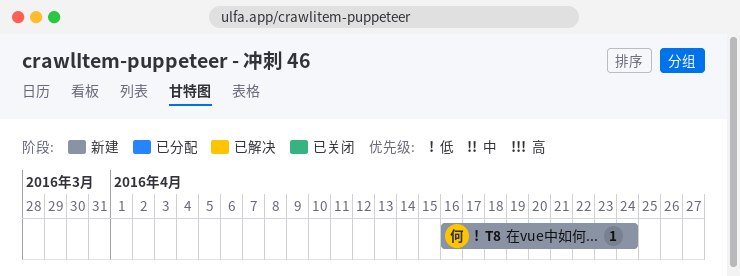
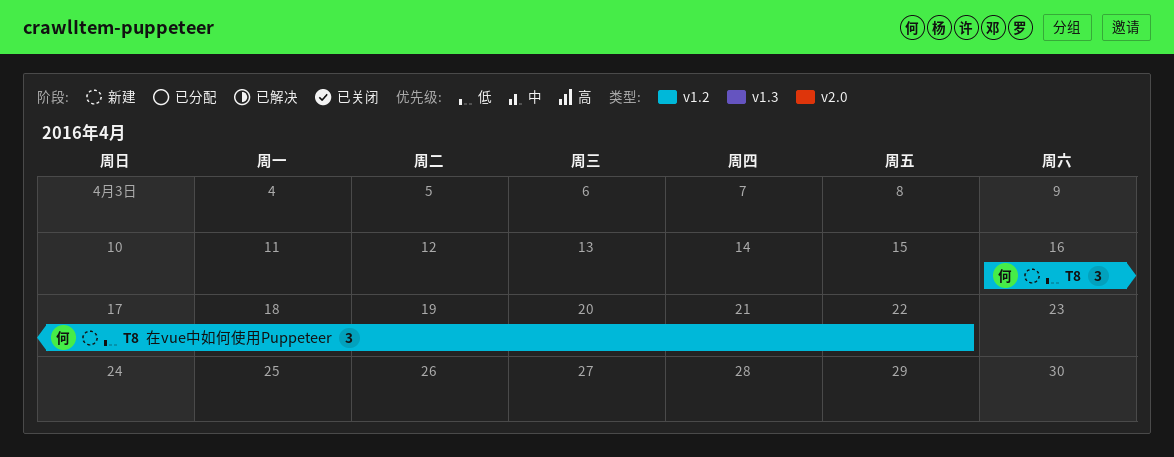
T8, estimate: 1 -> 3
T8, due: Apr 24 -> Apr 22

